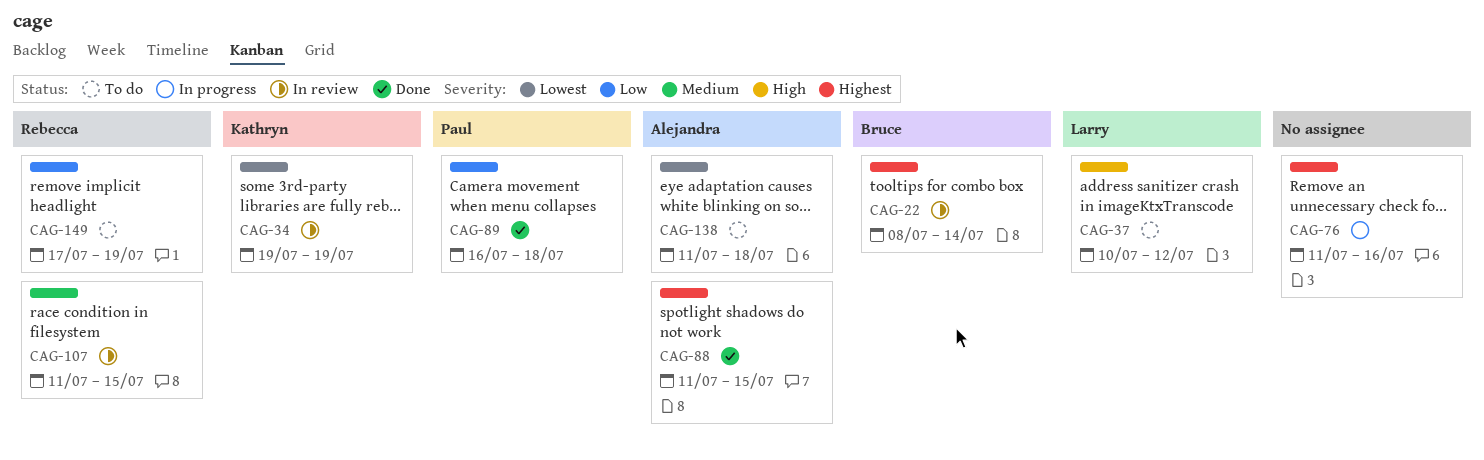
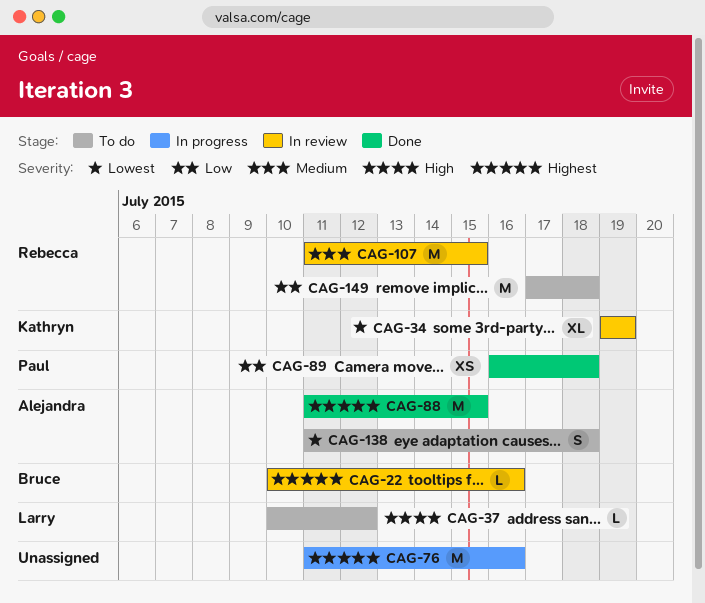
CAG-22, start: Jul 8 -> Jul 10
CAG-22, due: Jul 14 -> Jul 16
CAG-149, due: Jul 19 -> Jul 18

